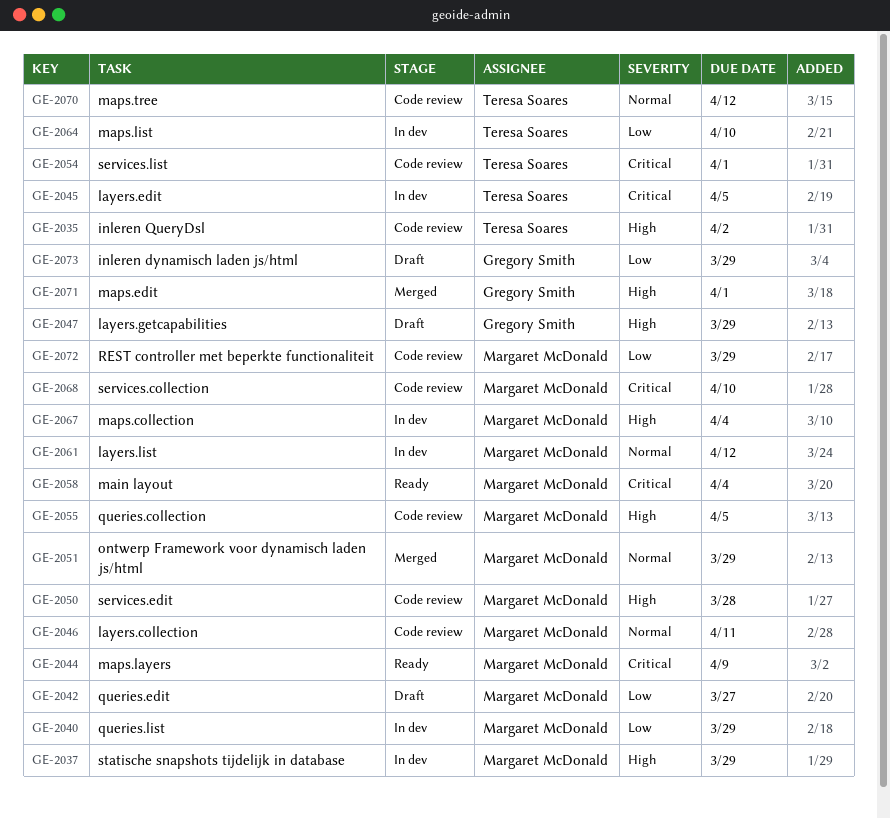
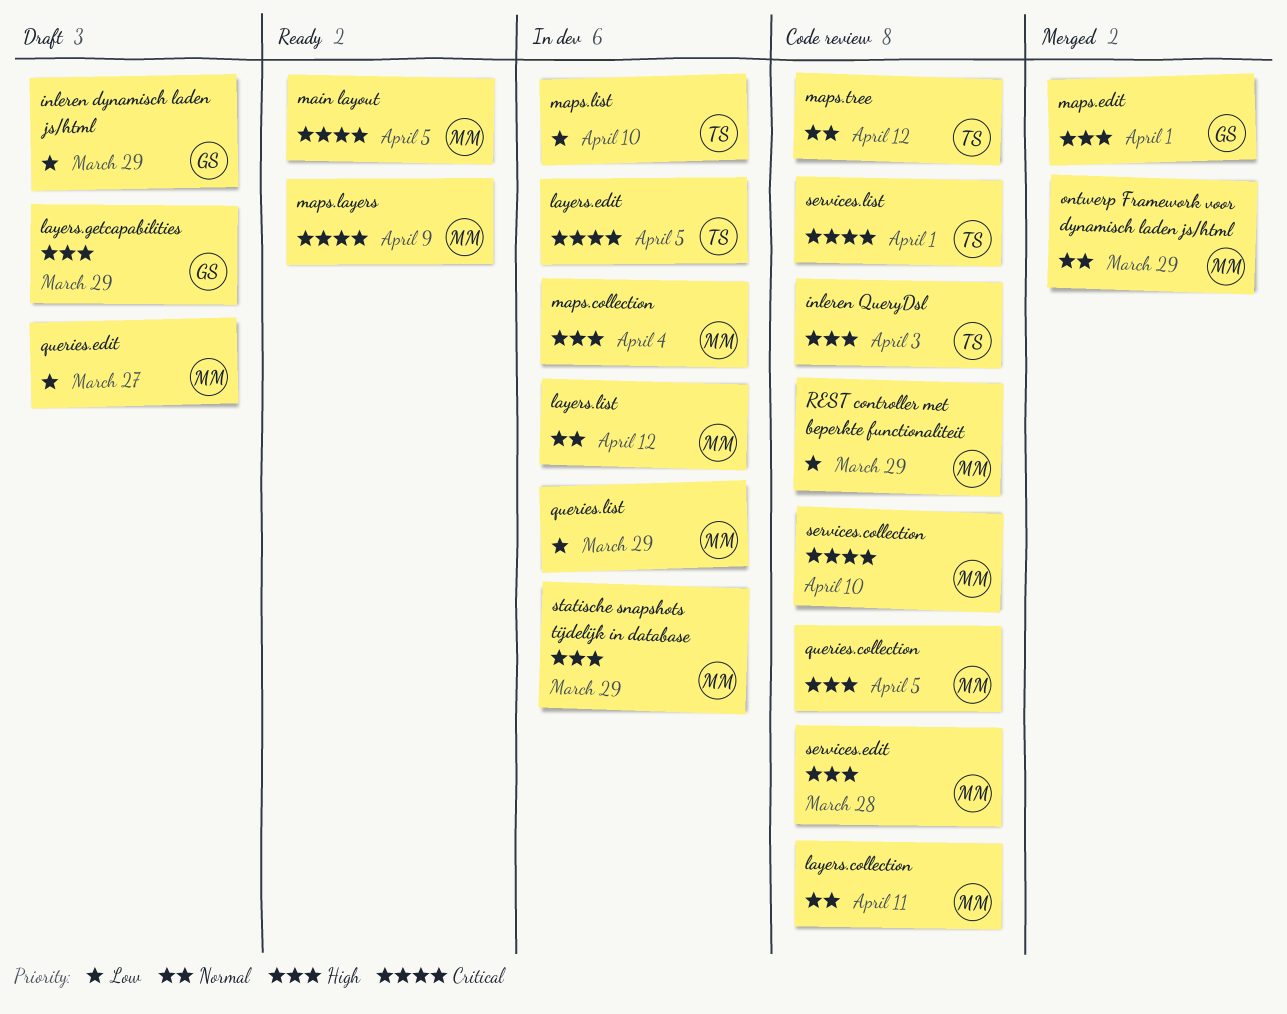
inleren QueryDsl, due: Apr 2 -> Apr 3
main layout, due: Apr 4 -> Apr 5

